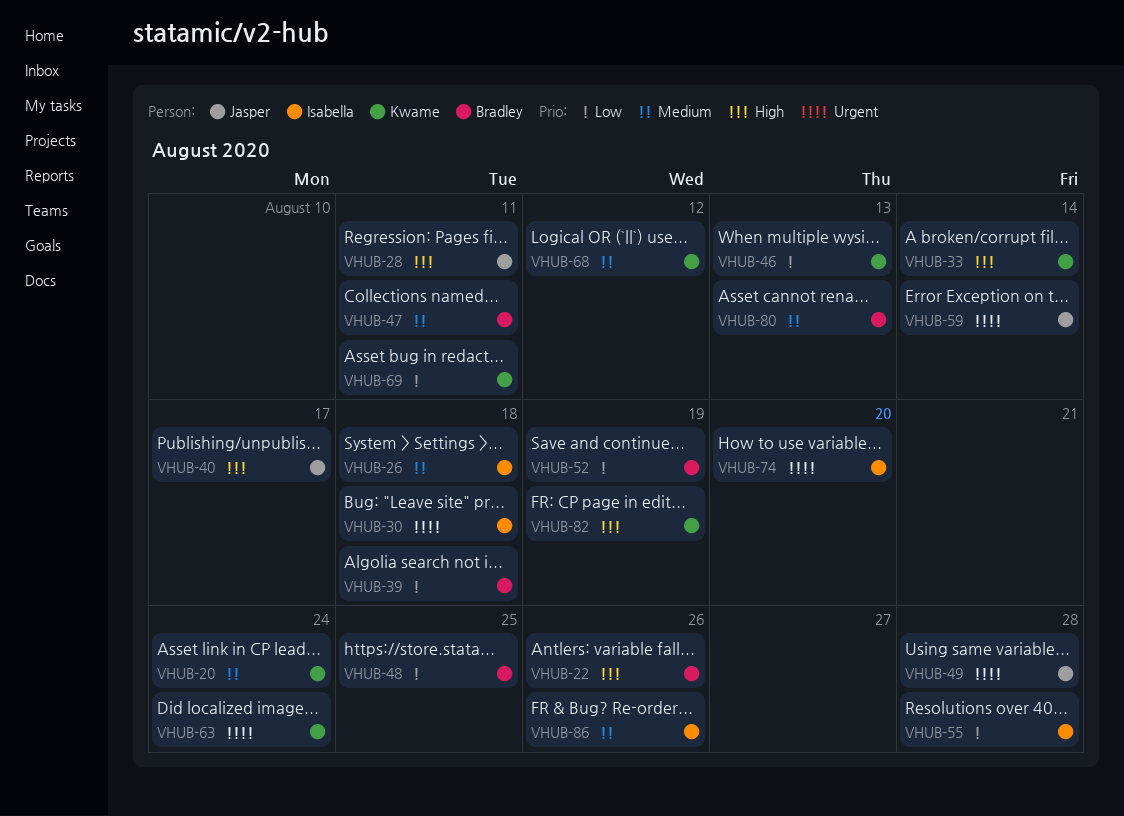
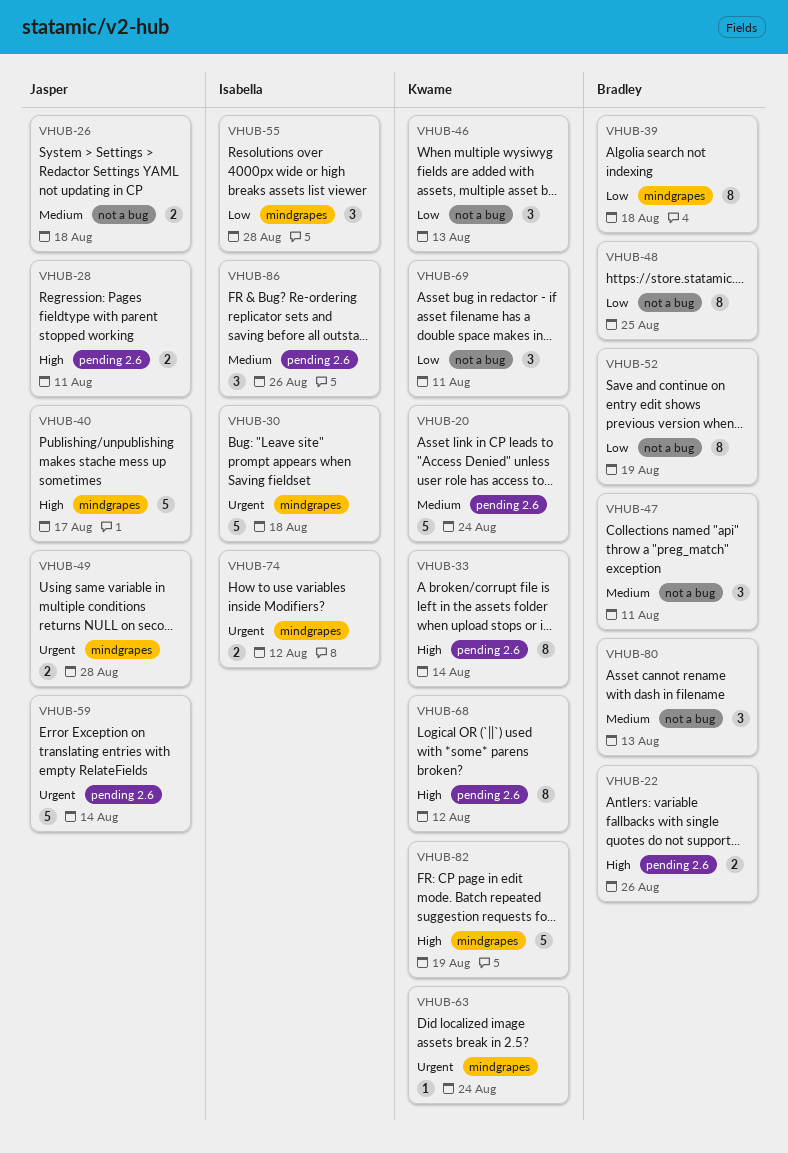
VHUB-26, owner: Isabella -> Jasper
VHUB-68, priority: Medium -> High
VHUB-74, due: Aug 20 -> Aug 12

